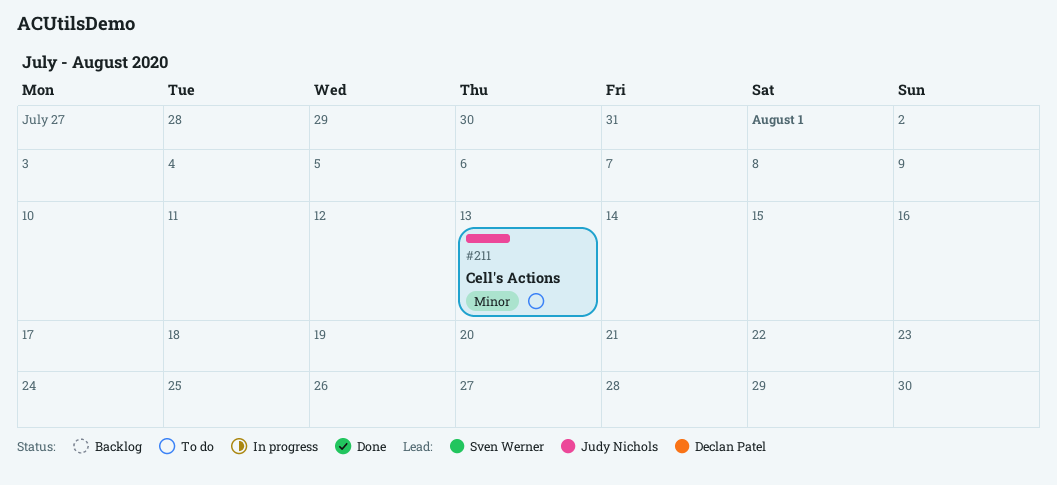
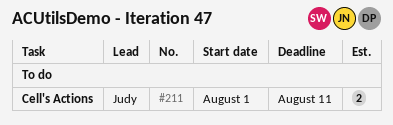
#211, due: Aug 13 -> Aug 11

